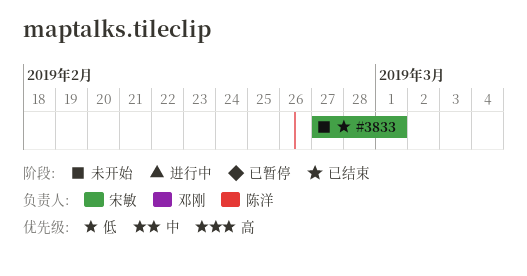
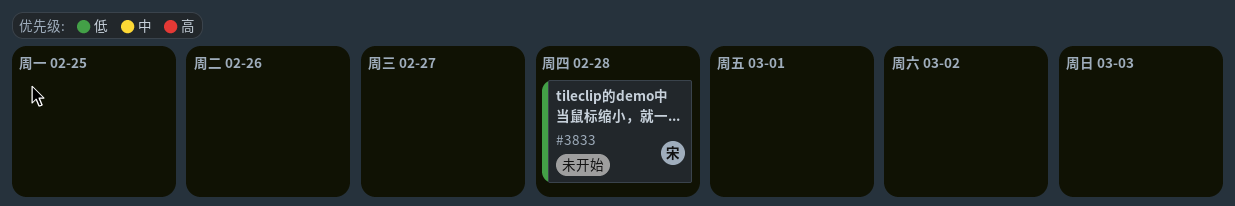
#3833, due: Mar 1 -> Feb 28

